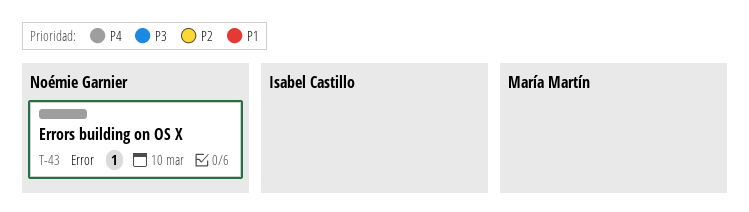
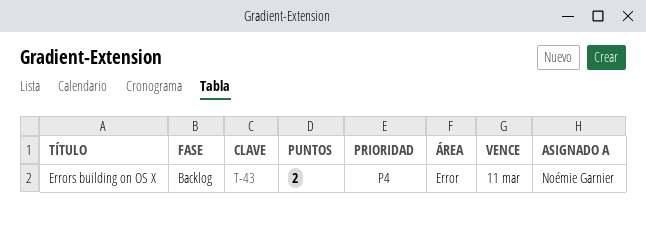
T-43, estimate: 1 -> 2
T-43, due: Mar 10 -> Mar 11

